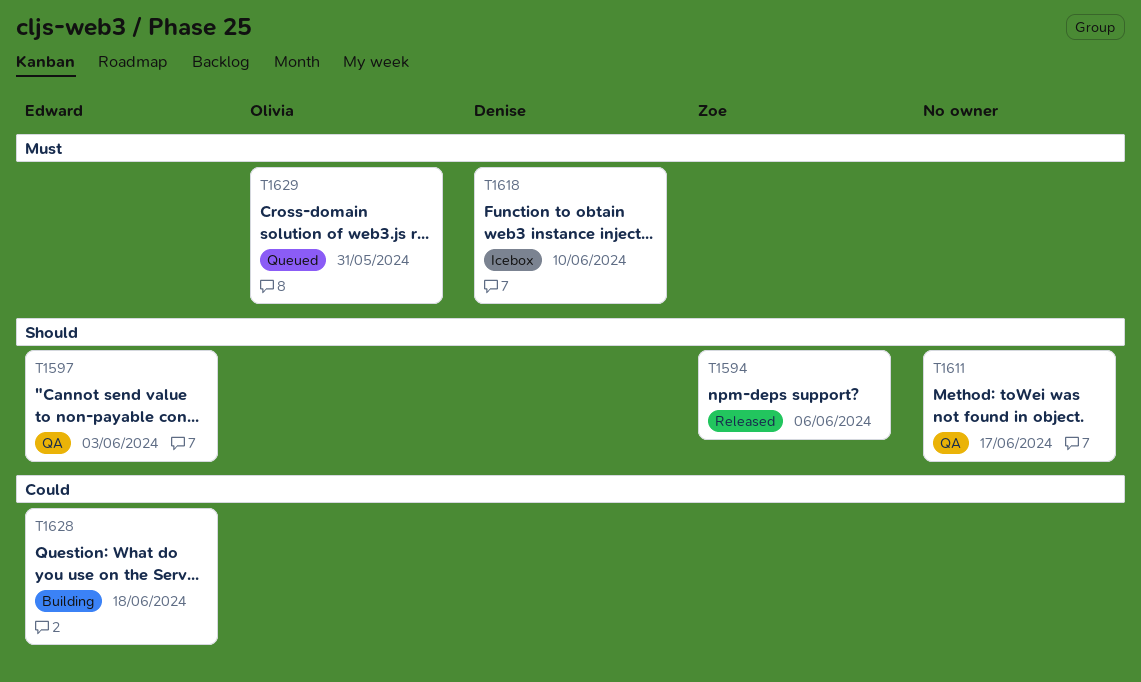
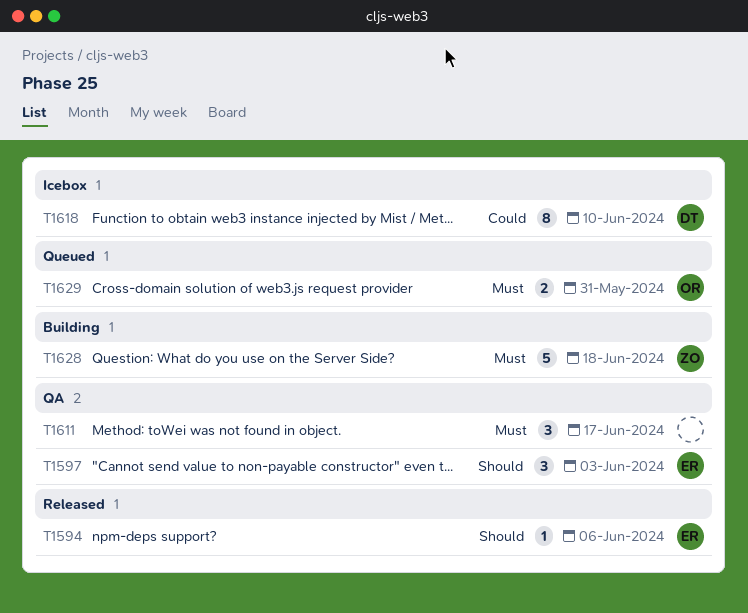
T1594, owner: Zoe -> Edward
T1611, priority: Should -> Must
T1618, priority: Must -> Could
T1628, owner: Edward -> Zoe
T1628, priority: Could -> Must

